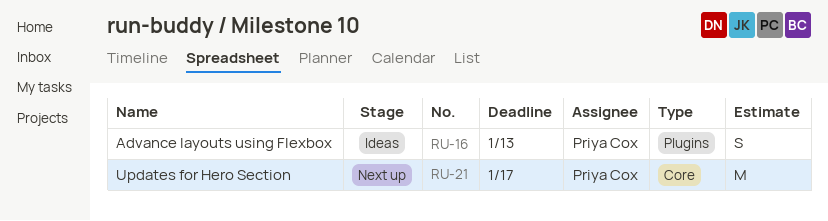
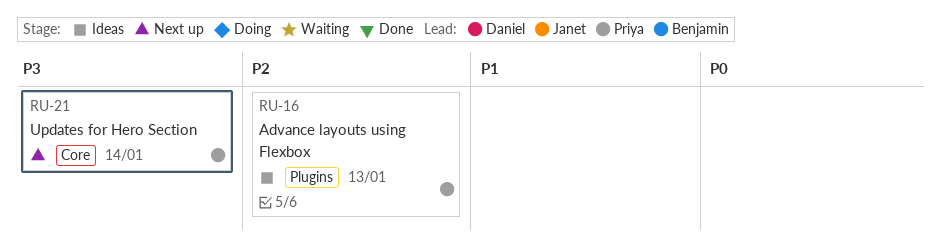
RU-21, due: Jan 17 -> Jan 14

